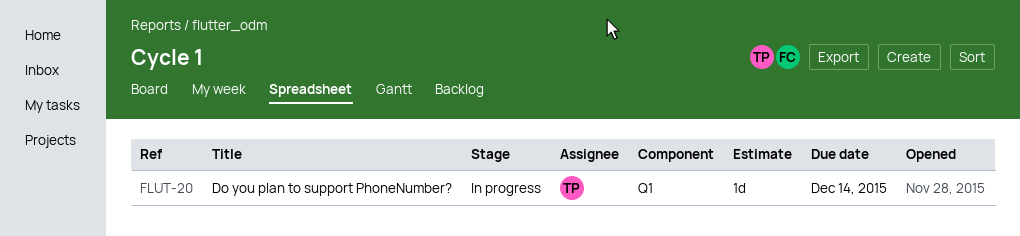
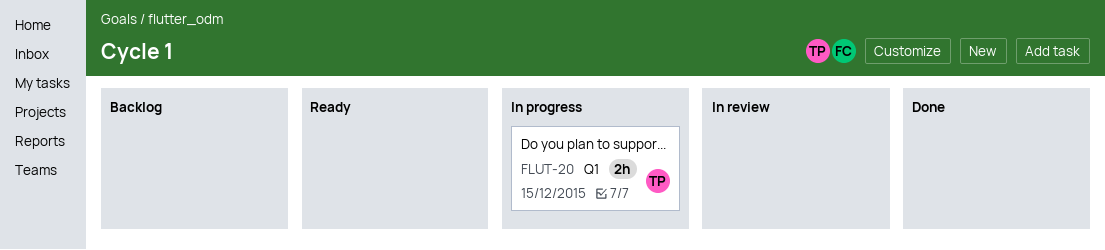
FLUT-20, estimate: 1d -> 2h
FLUT-20, due: Dec 14 -> Dec 15

